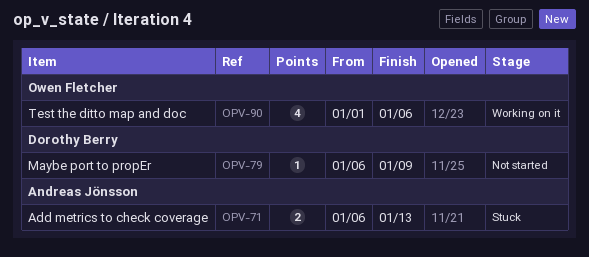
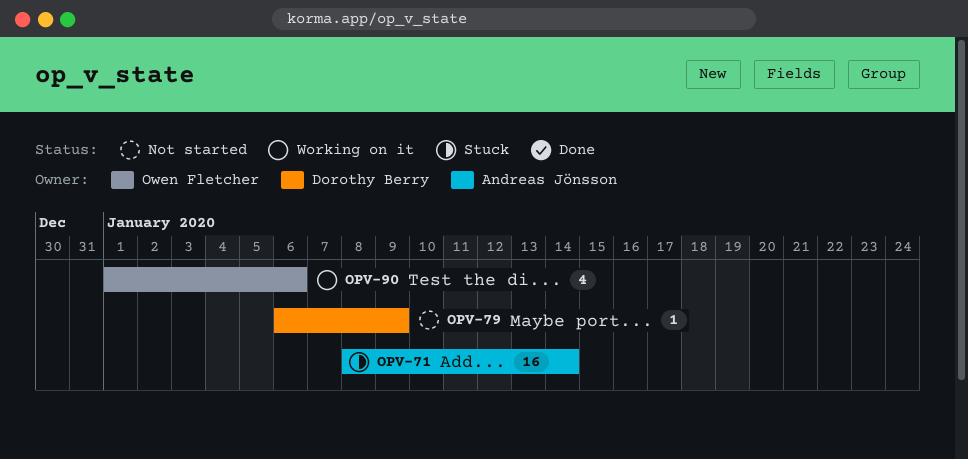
OPV-71, estimate: 2 -> 16
OPV-71, start: Jan 6 -> Jan 8
OPV-71, due: Jan 13 -> Jan 14

